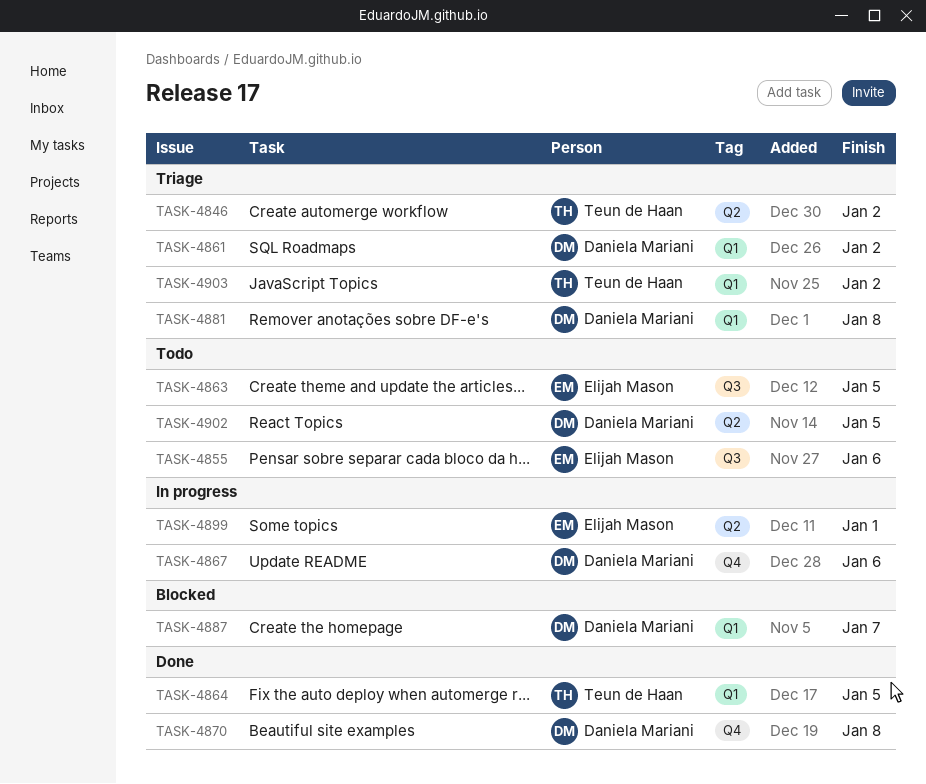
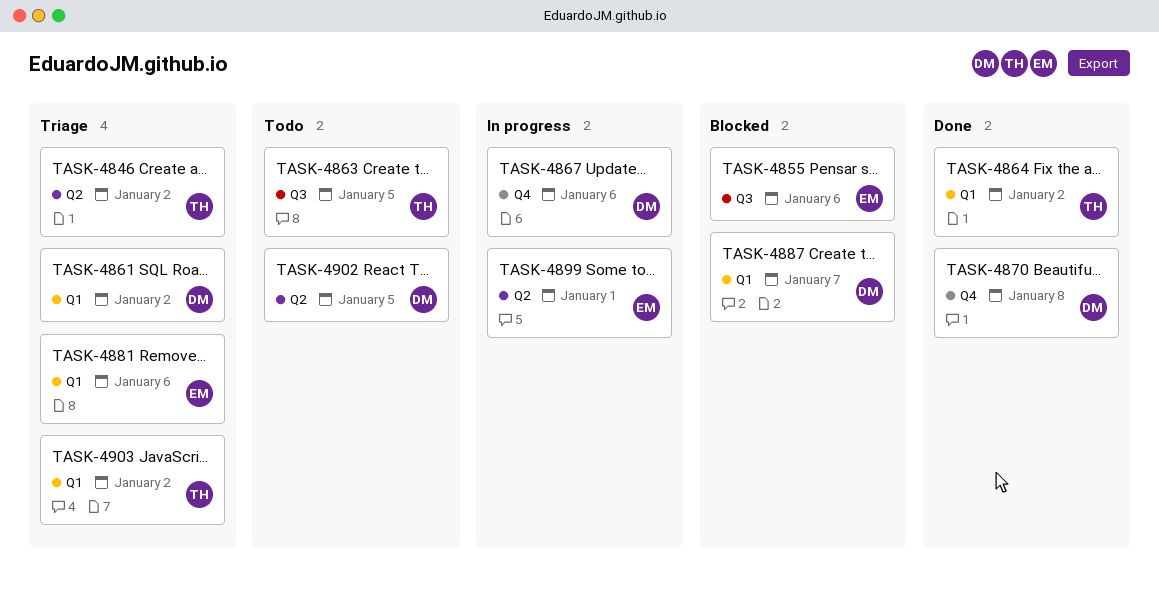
TASK-4855, status: Todo -> Blocked
TASK-4863, owner: Elijah Mason -> Teun de Haan
TASK-4864, due: Jan 5 -> Jan 2
TASK-4881, owner: Daniela Mariani -> Elijah Mason
TASK-4881, due: Jan 8 -> Jan 6

